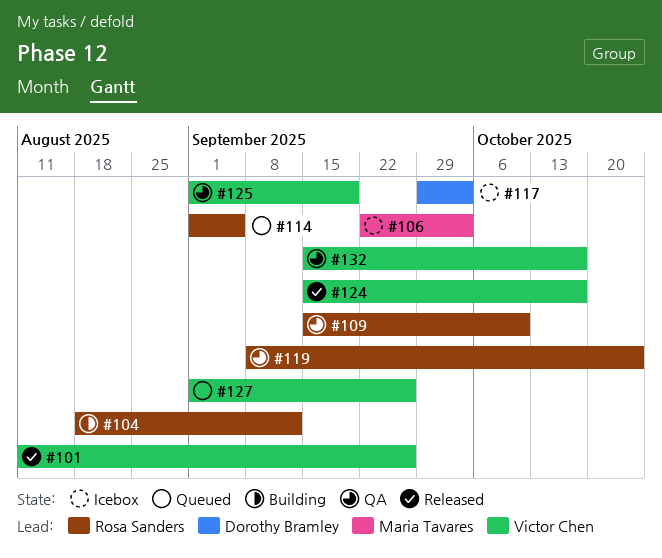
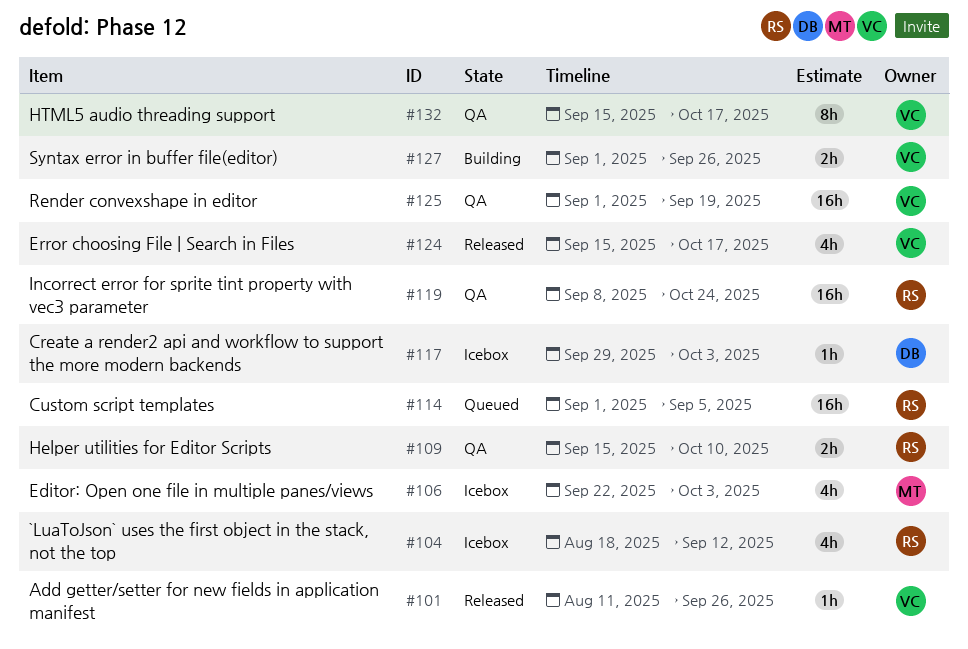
#104, status: Building -> Icebox
#127, status: Queued -> Building

